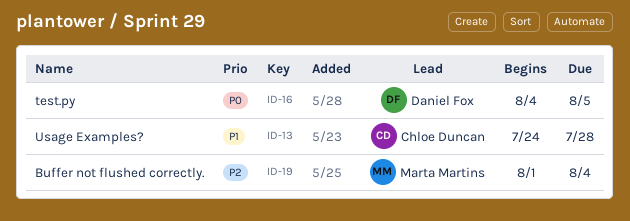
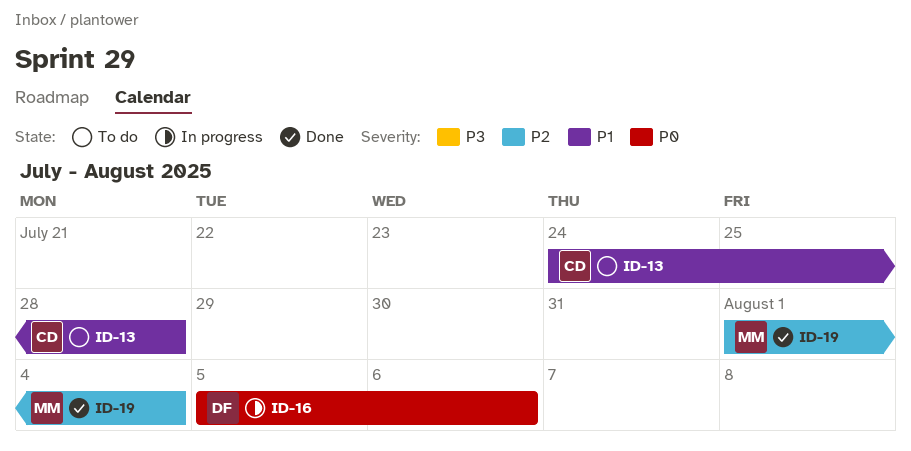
ID-16, start: Aug 4 -> Aug 5
ID-16, due: Aug 5 -> Aug 6

